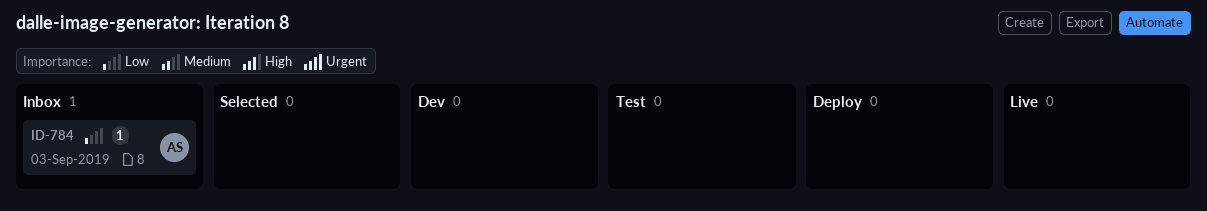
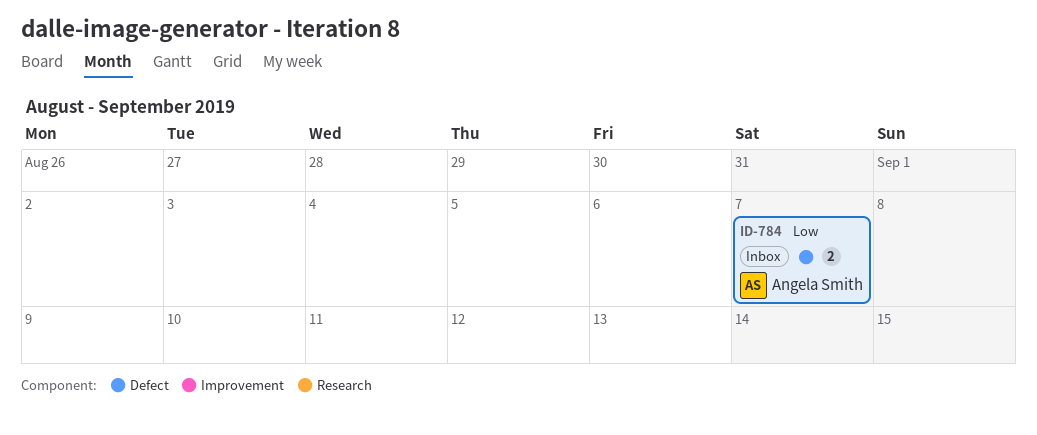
ID-784, estimate: 1 -> 2
ID-784, due: Sep 3 -> Sep 7

